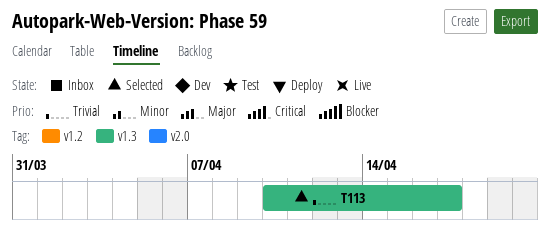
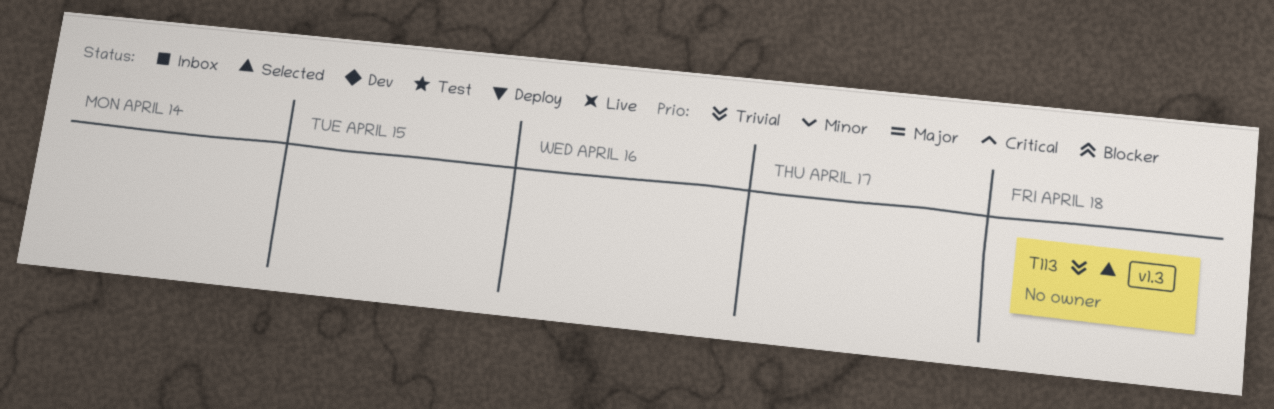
T113, due: Apr 17 -> Apr 18

